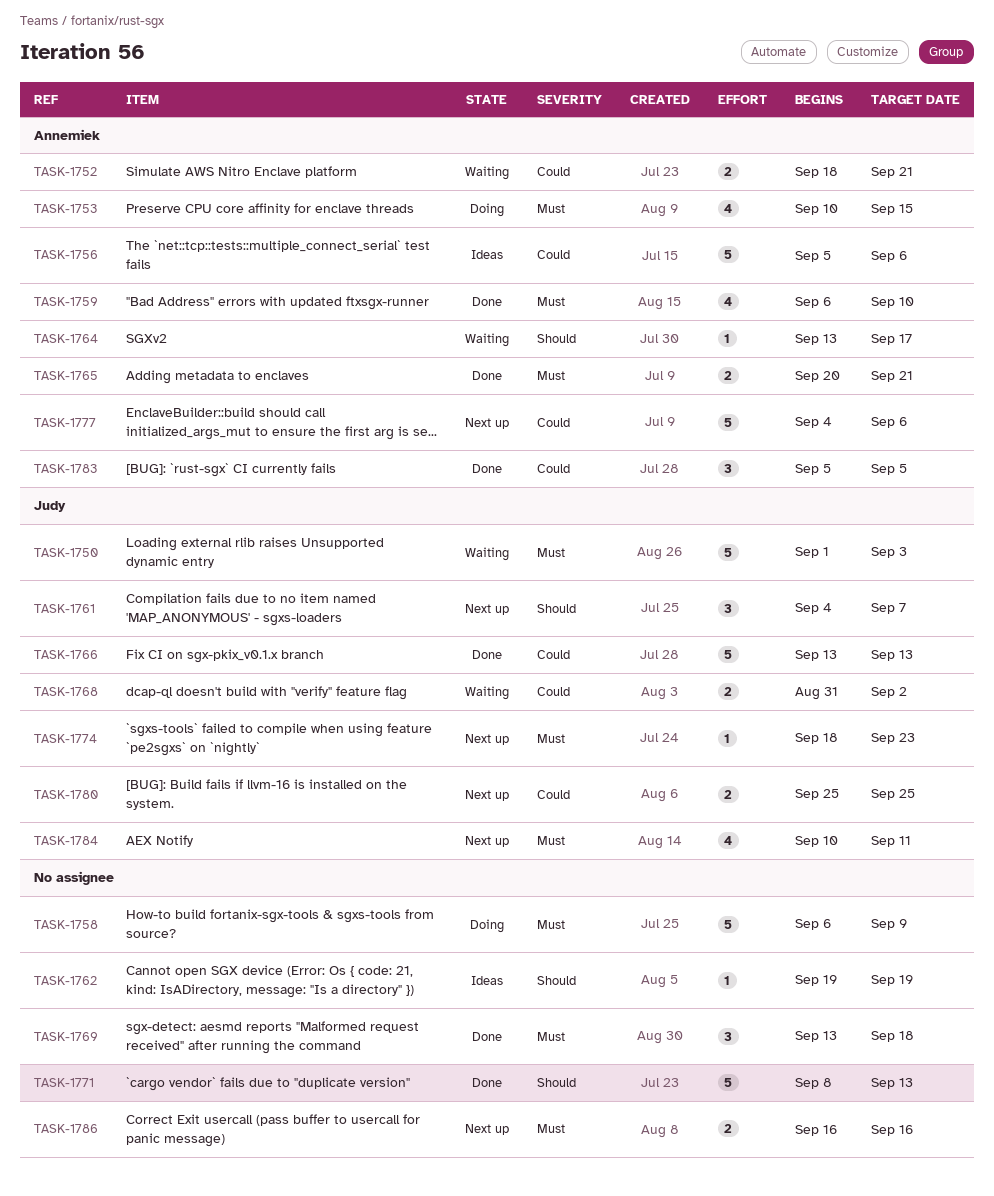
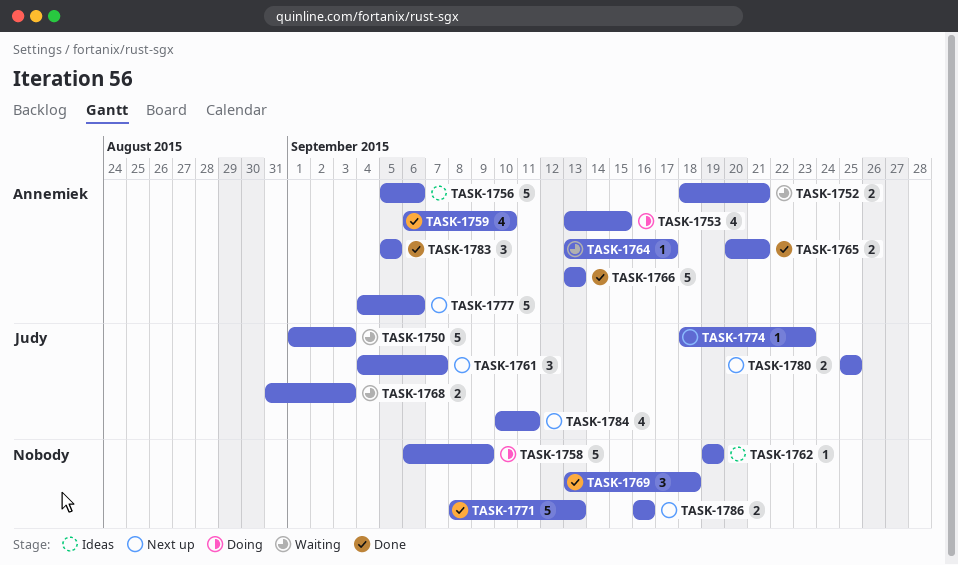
TASK-1753, start: Sep 10 -> Sep 13
TASK-1766, owner: Judy -> Annemiek
TASK-1768, due: Sep 2 -> Sep 3

